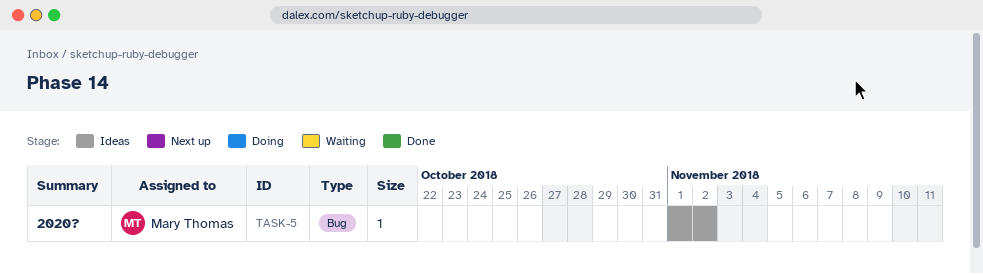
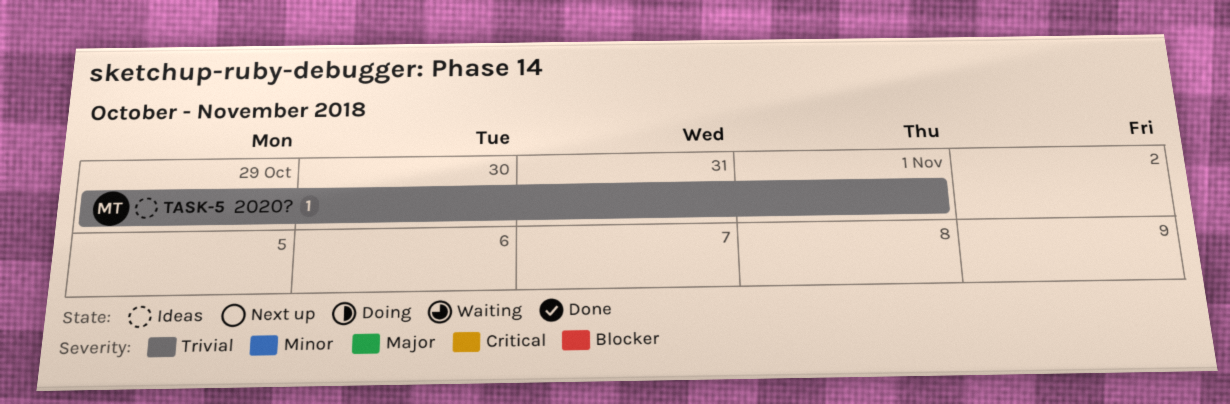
TASK-5, start: Nov 1 -> Oct 29
TASK-5, due: Nov 2 -> Nov 1

